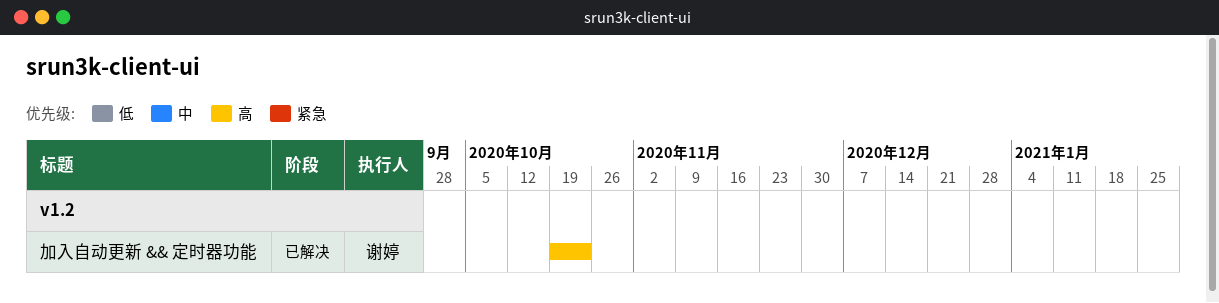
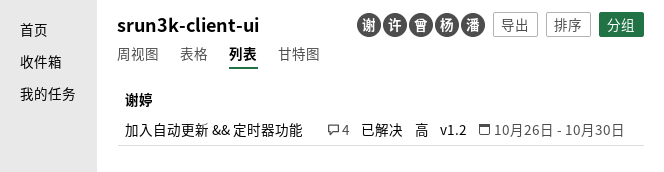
加入自动更新 && 定时器功能, start: Oct 19 -> Oct 26
加入自动更新 && 定时器功能, due: Oct 23 -> Oct 30

